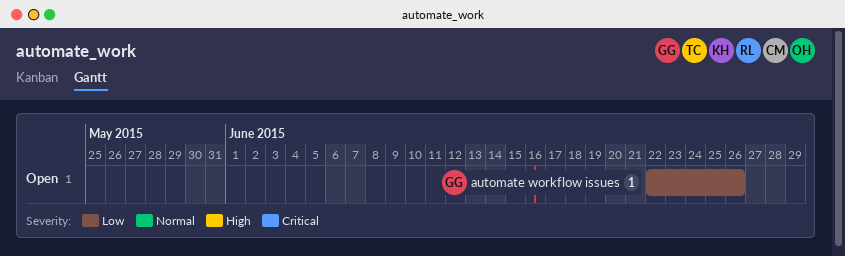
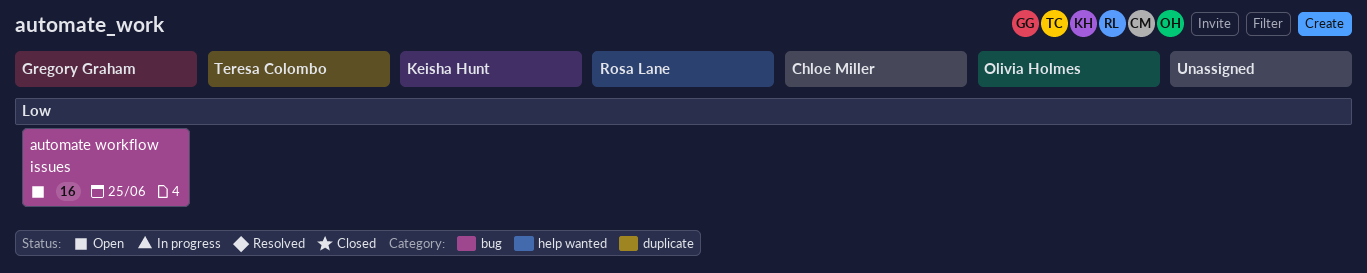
automate workflow issues, estimate: 1 -> 16
automate workflow issues, due: Jun 26 -> Jun 25

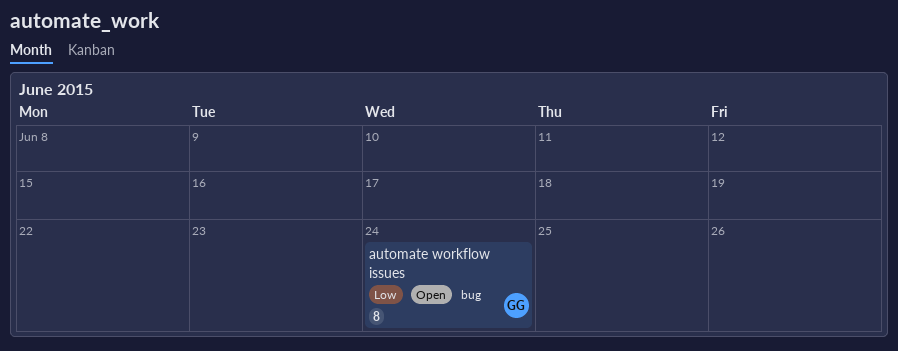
automate workflow issues, estimate: 16 -> 8
automate workflow issues, due: Jun 25 -> Jun 24

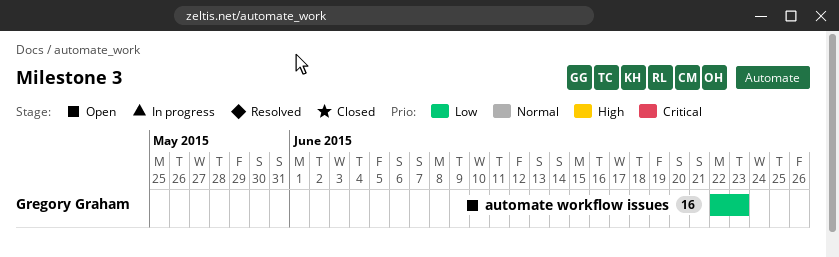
automate workflow issues, estimate: 8 -> 16
automate workflow issues, due: Jun 24 -> Jun 23

